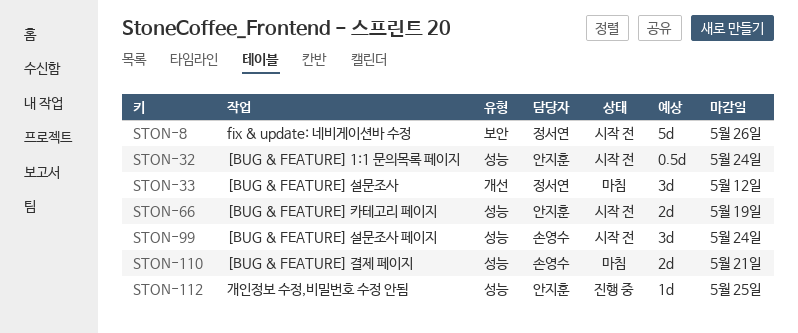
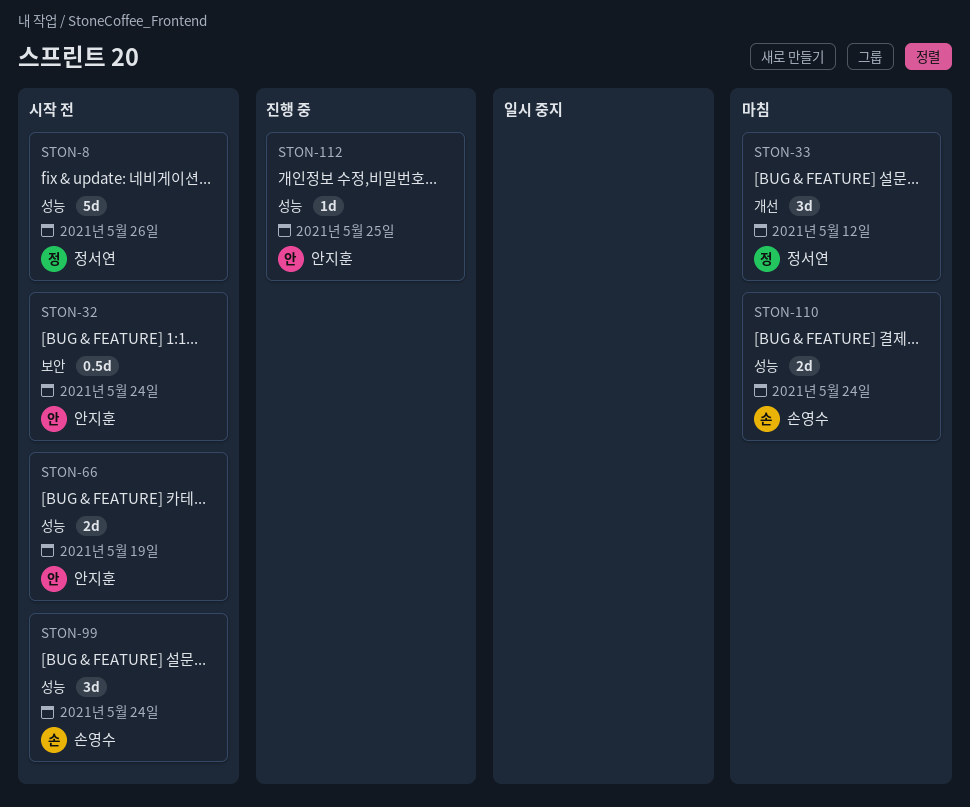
STON-8, label: 보안 -> 성능
STON-32, label: 성능 -> 보안
STON-110, due: May 21 -> May 24

